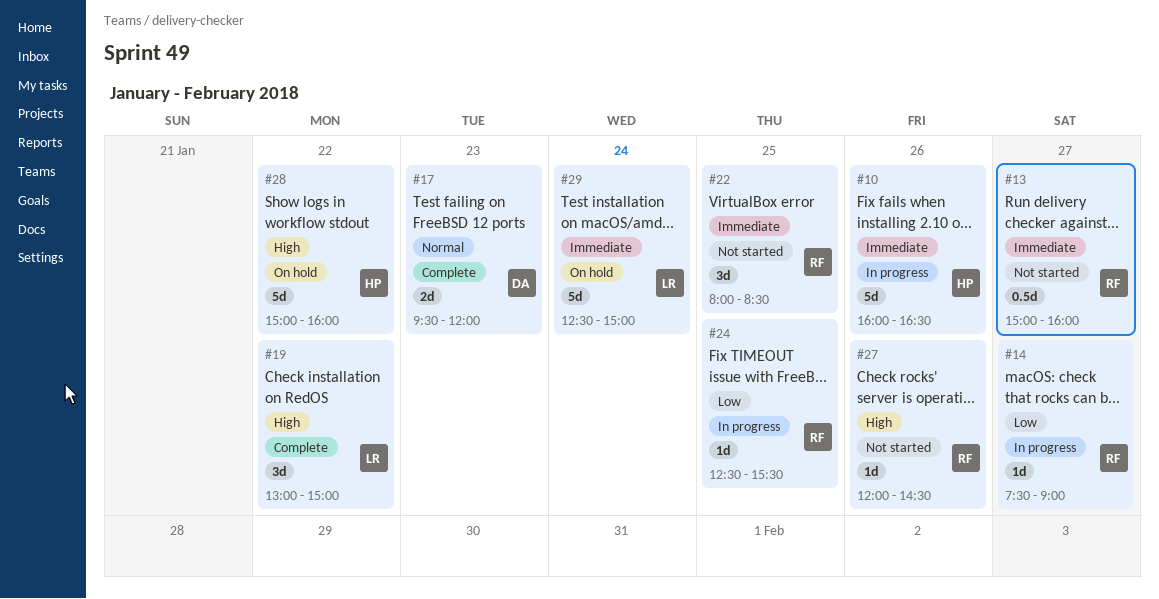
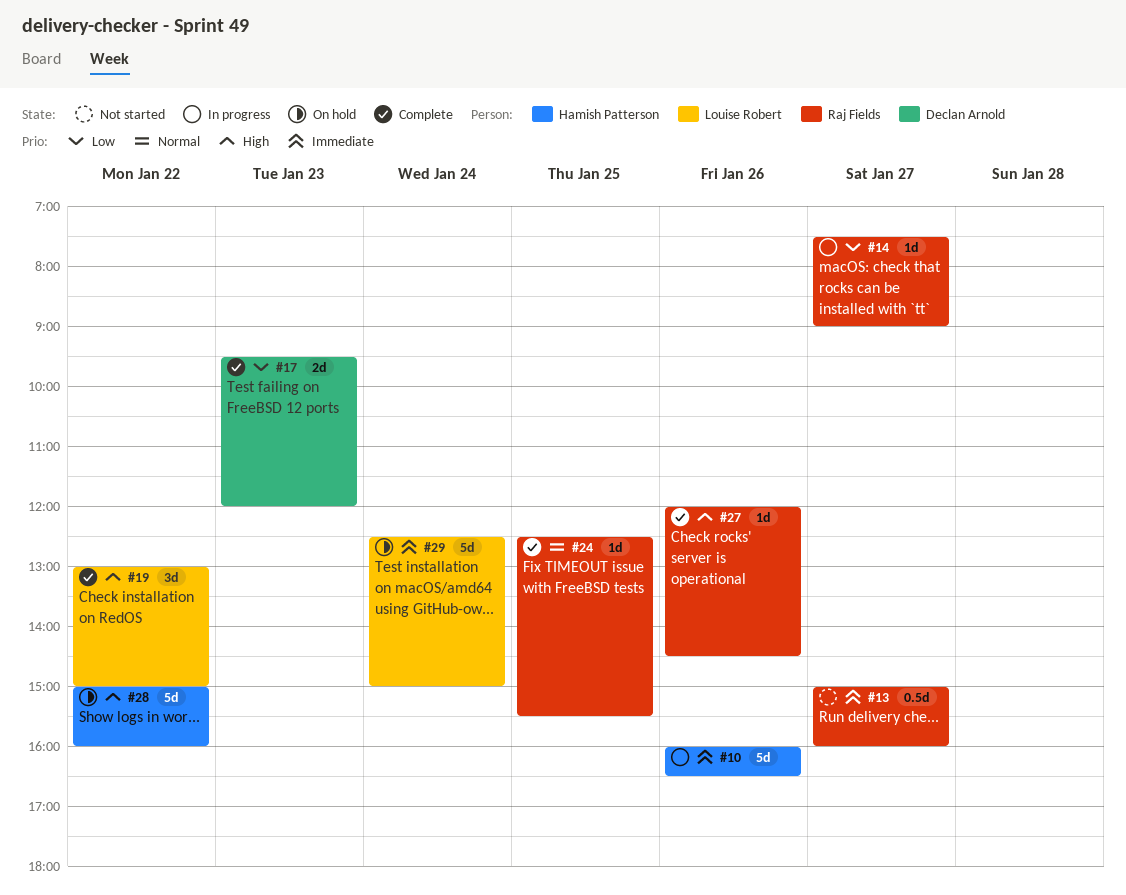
#17, priority: Normal -> Low
#22: present -> none
#24, status: In progress -> Complete
#24, priority: Low -> Normal
#27, status: Not started -> Complete

